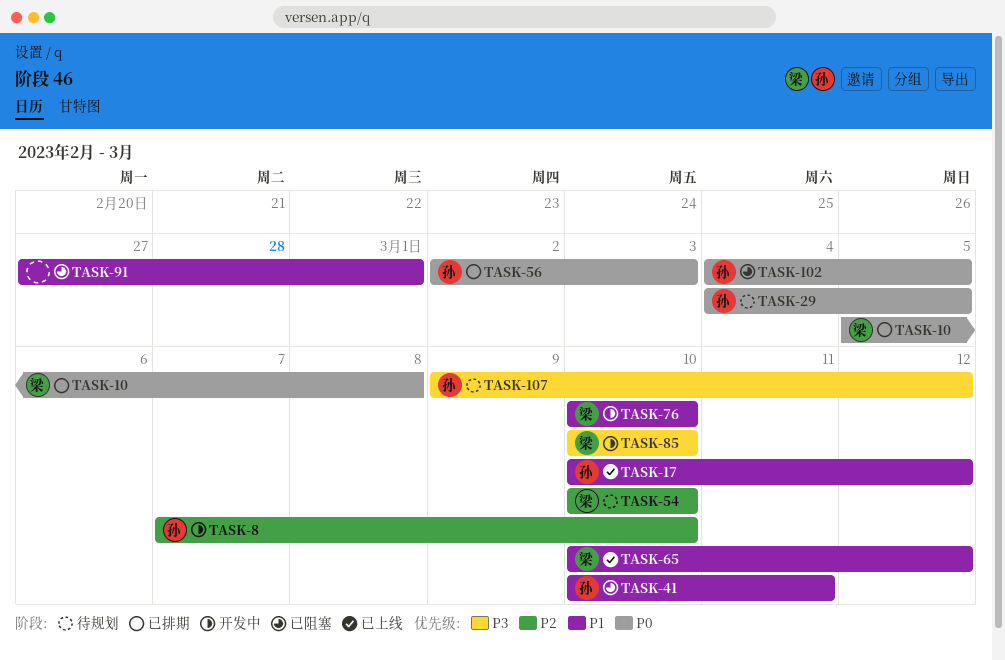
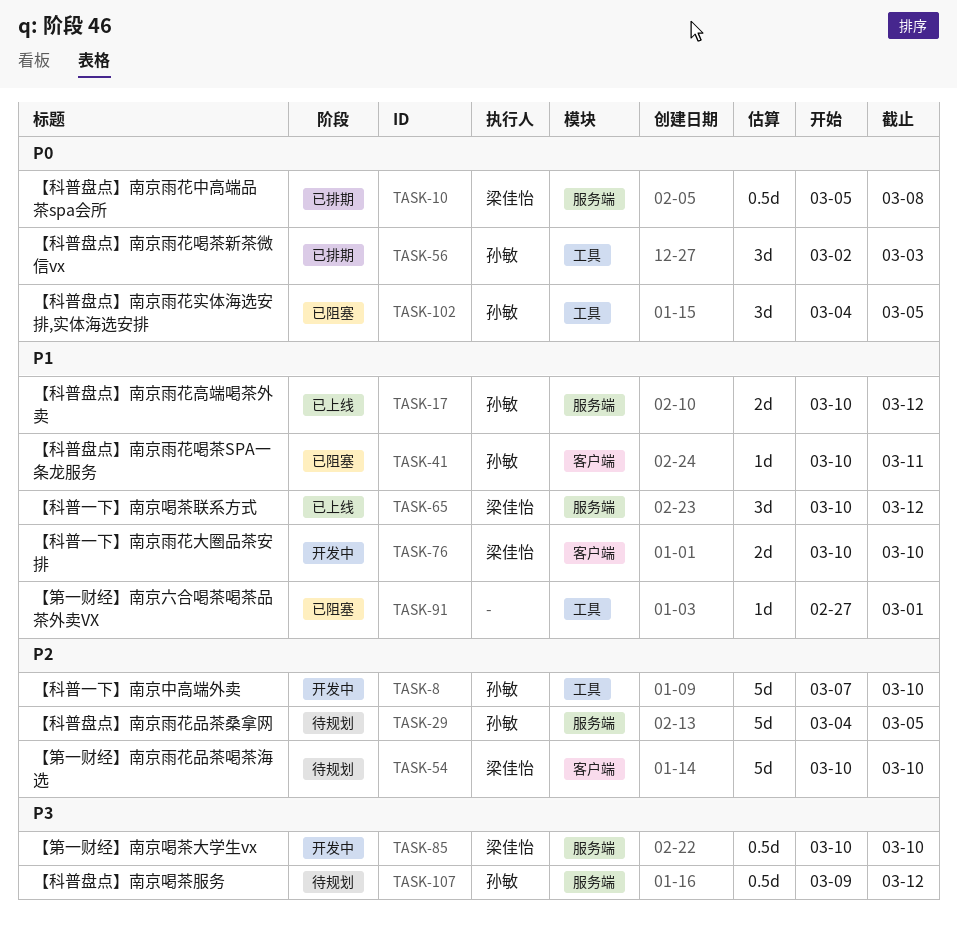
TASK-29, priority: P0 -> P2

